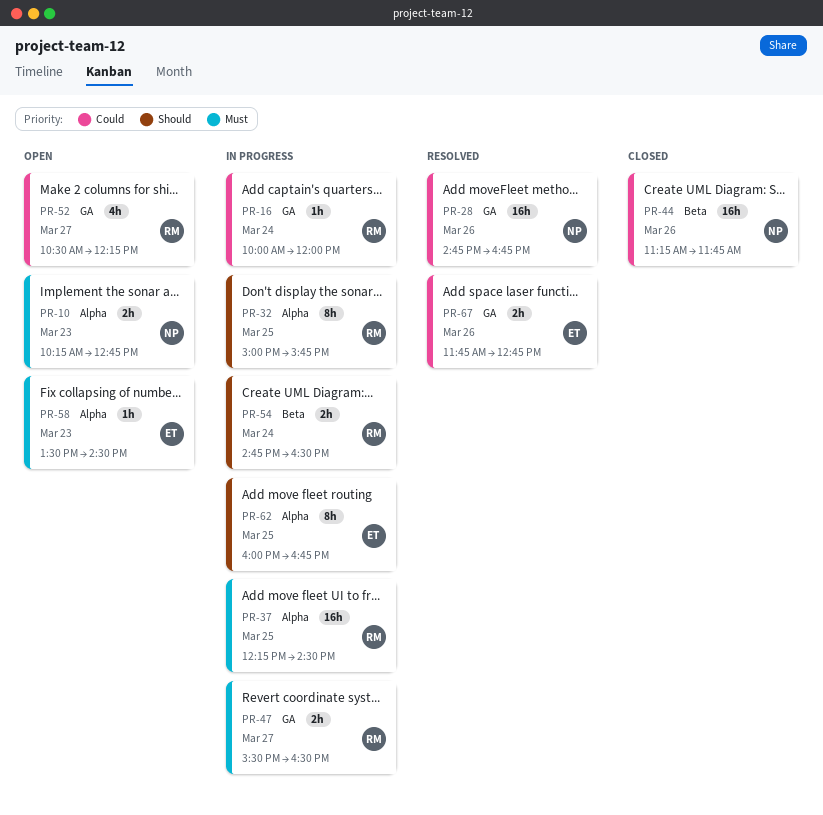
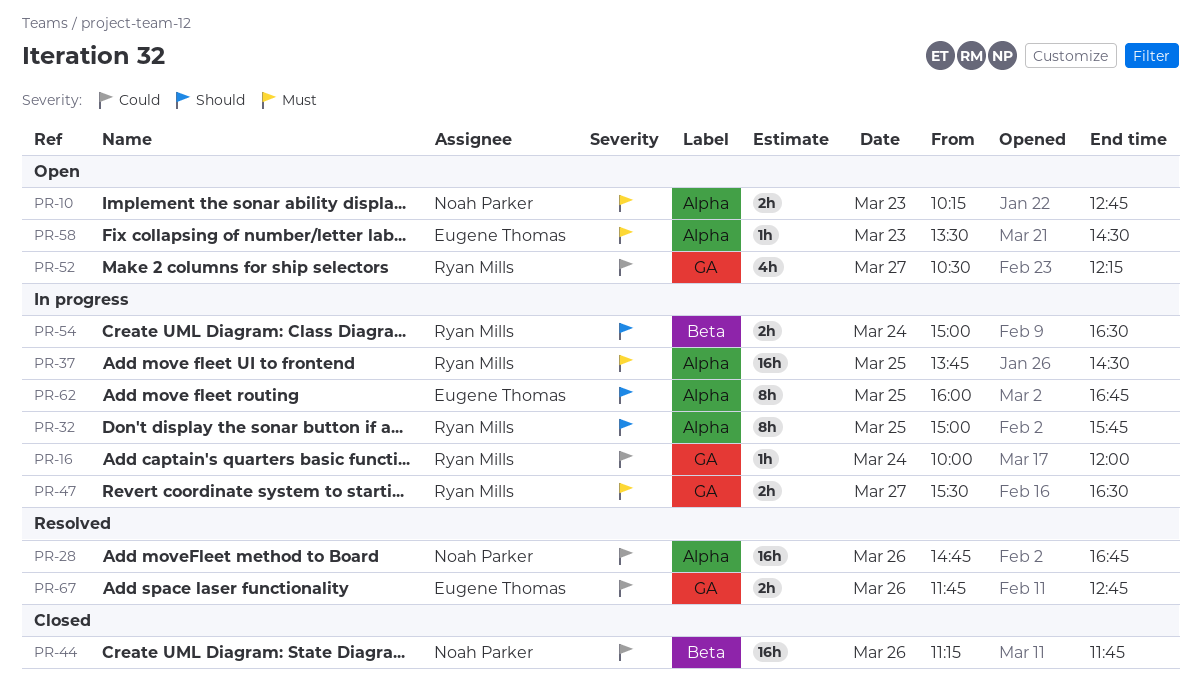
PR-28, label: GA -> Alpha
PR-37, begins: 12:15 -> 13:45
PR-54, begins: 14:45 -> 15:00

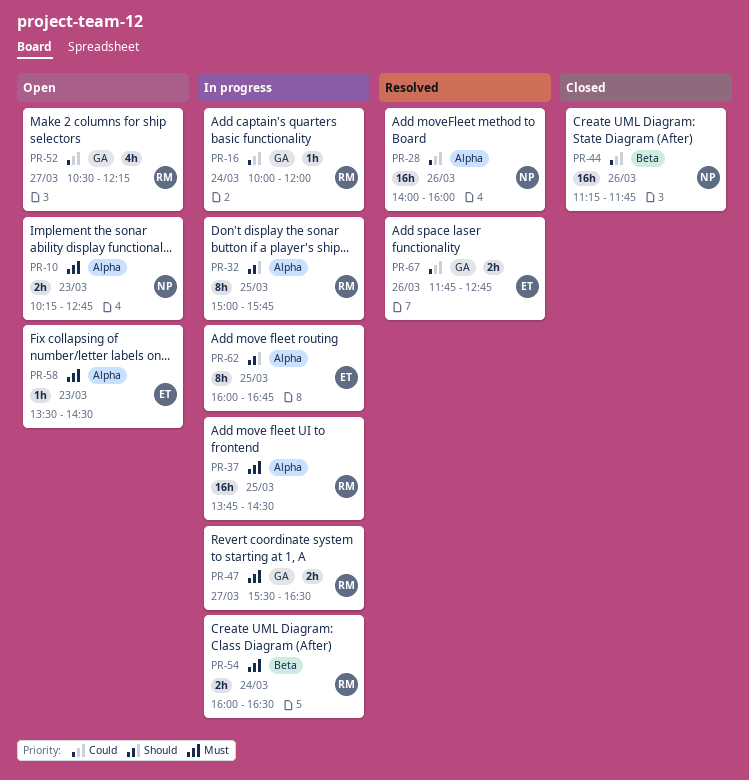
PR-28, begins: 14:45 -> 14:00
PR-28, ends: 16:45 -> 16:00
PR-54, priority: Should -> Must
PR-54, begins: 15:00 -> 16:00

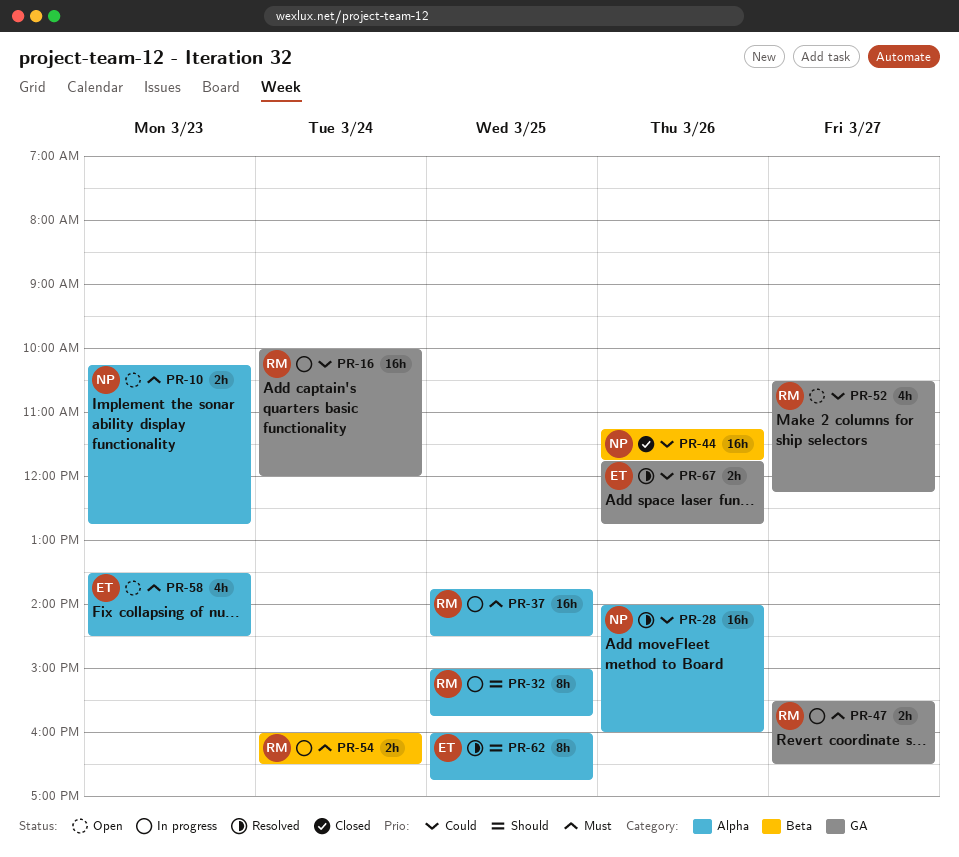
PR-16, estimate: 1h -> 16h
PR-58, estimate: 1h -> 4h
PR-62, status: In progress -> Resolved

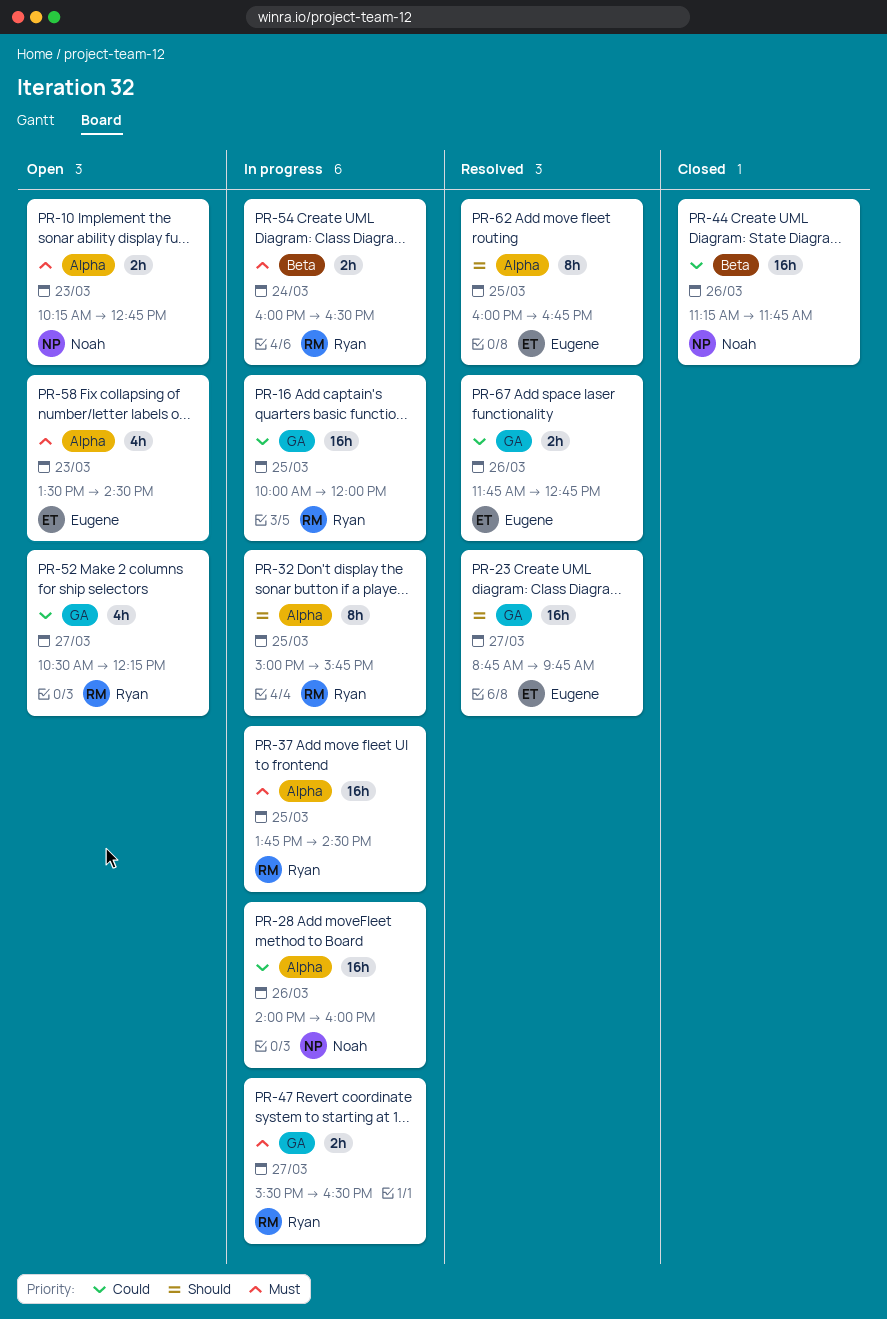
PR-16, day: Mar 24 -> Mar 25
PR-23: none -> present
PR-28, status: Resolved -> In progress

